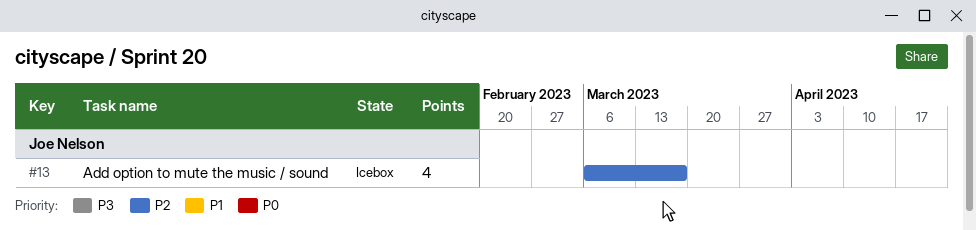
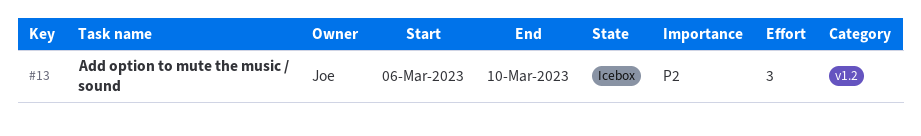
#13, estimate: 4 -> 3
#13, due: Mar 17 -> Mar 10

